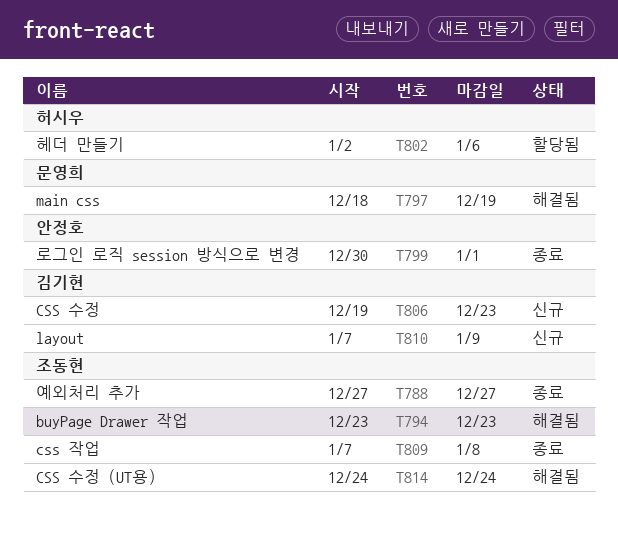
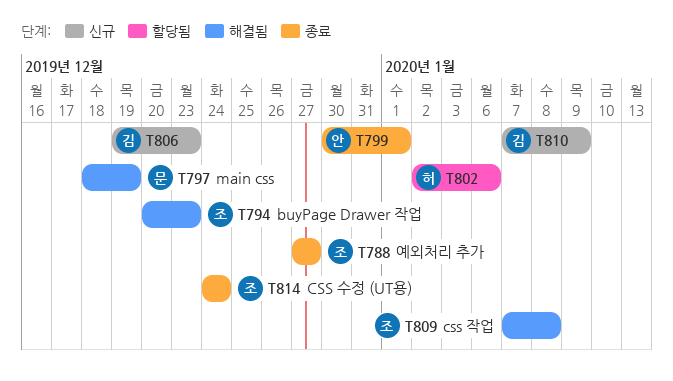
T794, start: Dec 23 -> Dec 20
T809, status: 종료 -> 해결됨
T814, status: 해결됨 -> 종료

